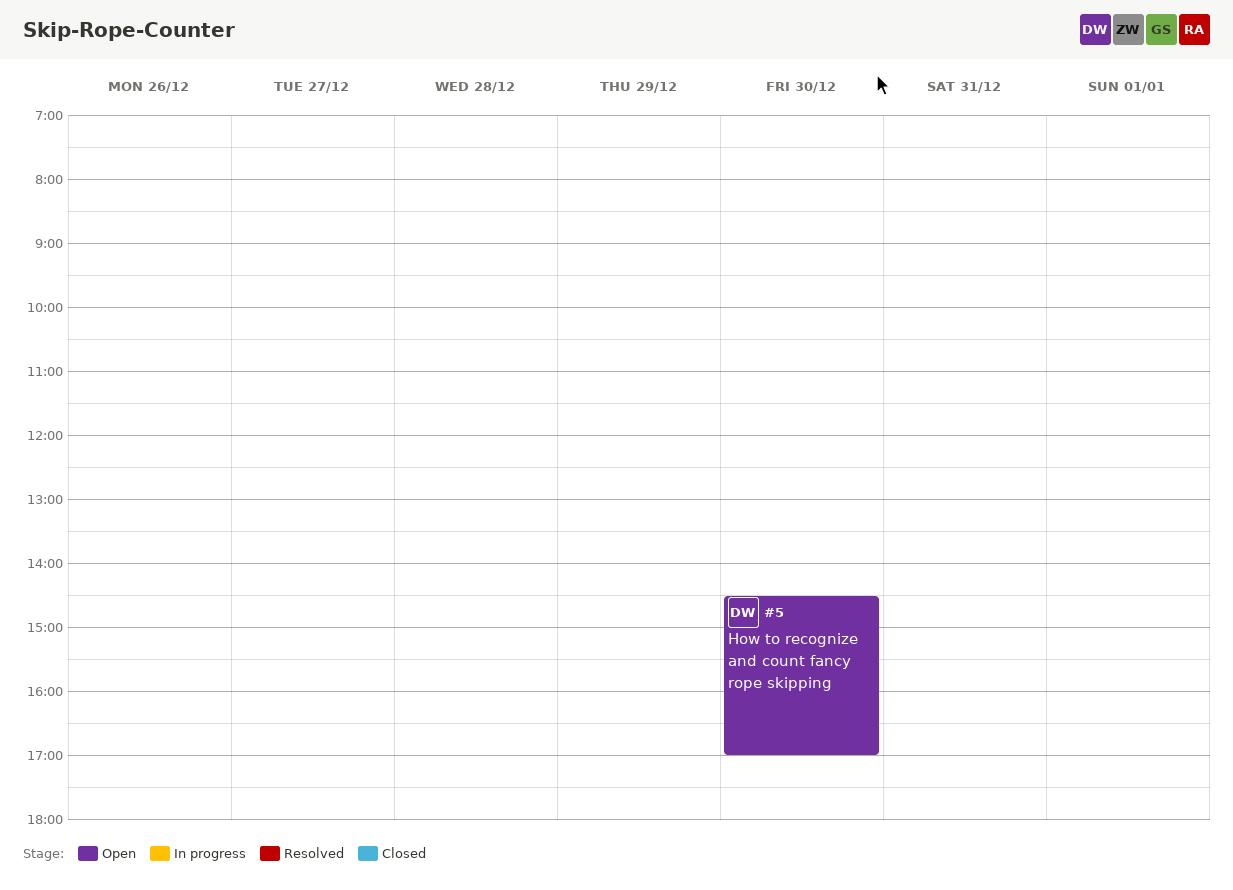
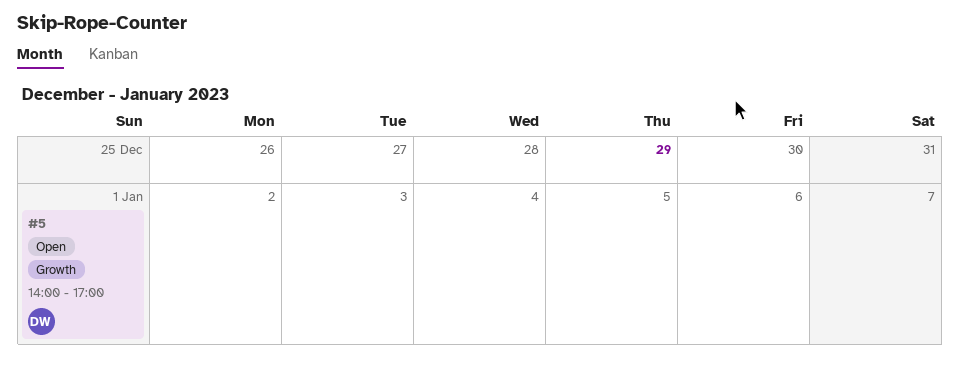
#5, day: Dec 30 -> Jan 1
#5, begins: 14:30 -> 14:00

